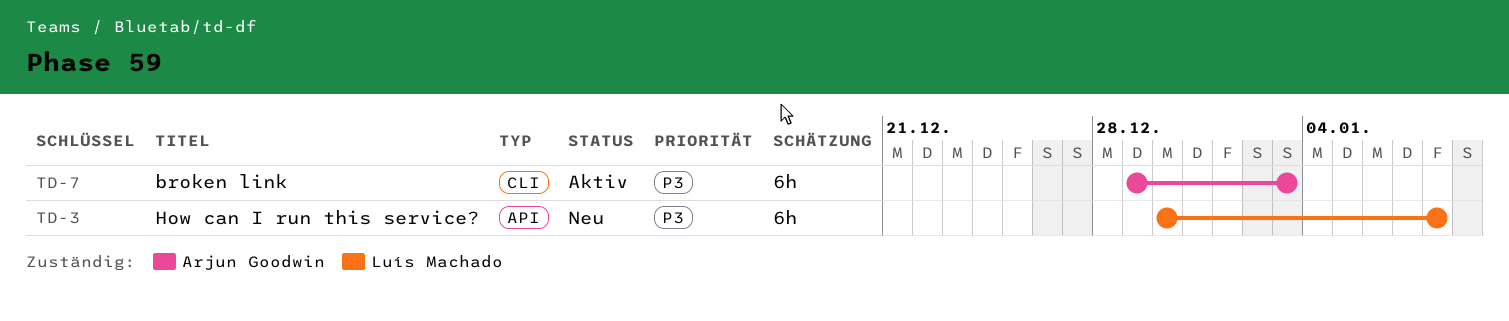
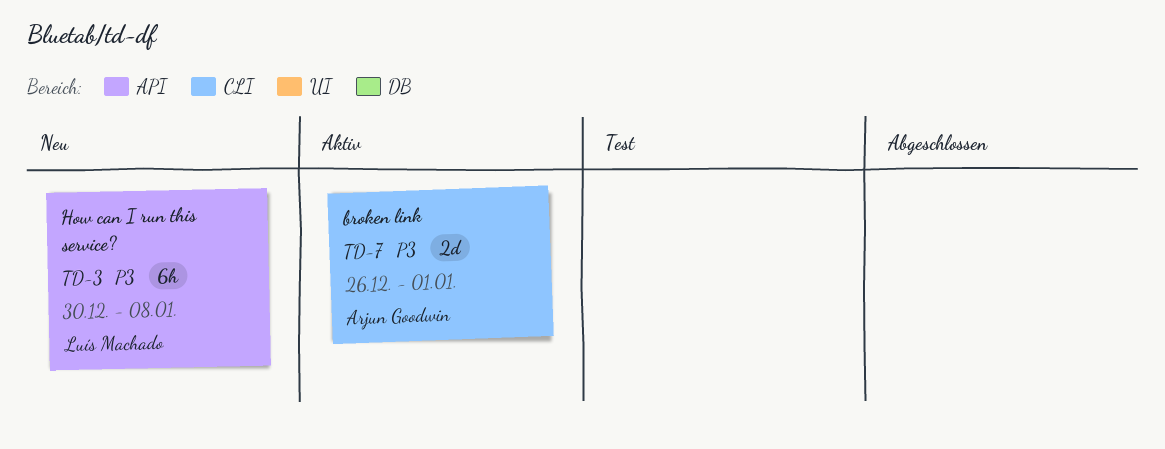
TD-7, estimate: 6h -> 2d
TD-7, start: Dec 29 -> Dec 26
TD-7, due: Jan 3 -> Jan 1

